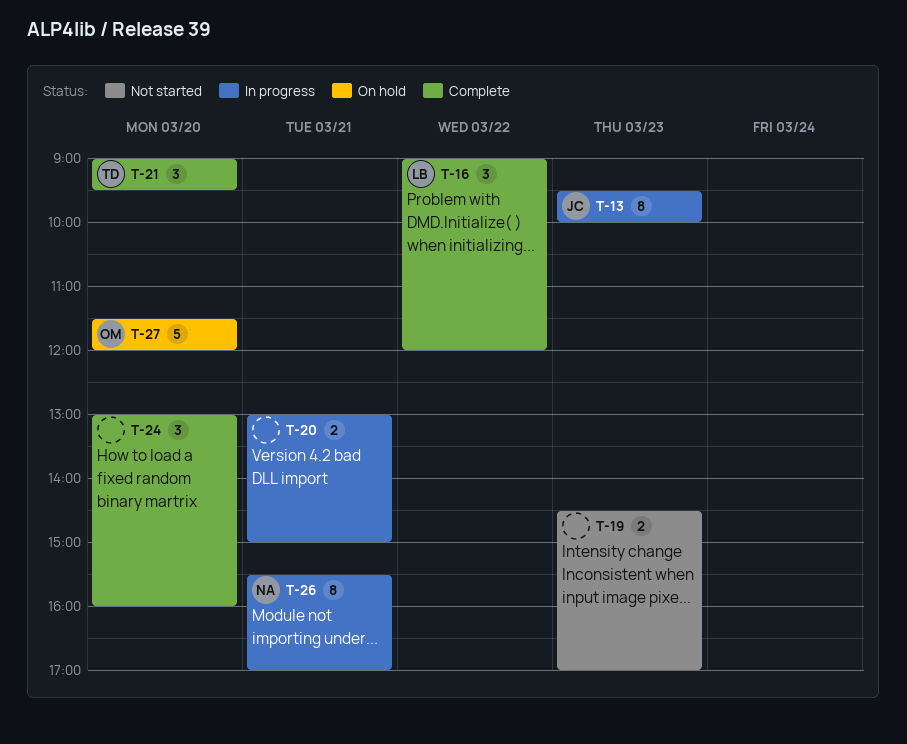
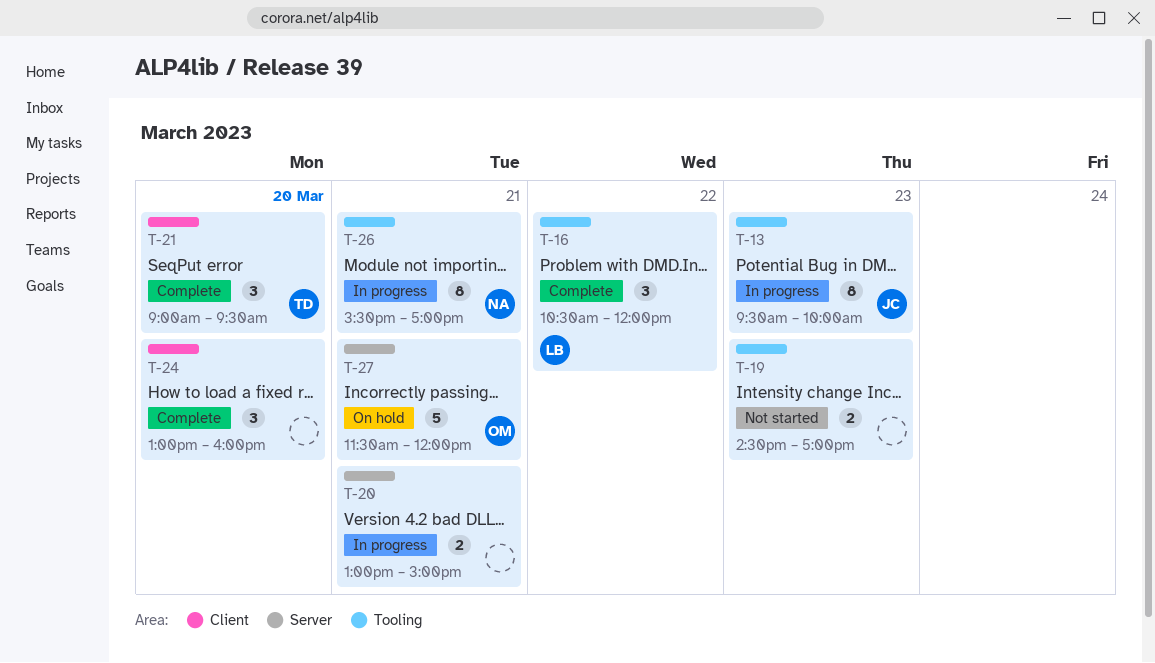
T-16, begins: 09:00 -> 10:30
T-27, day: Mar 20 -> Mar 21

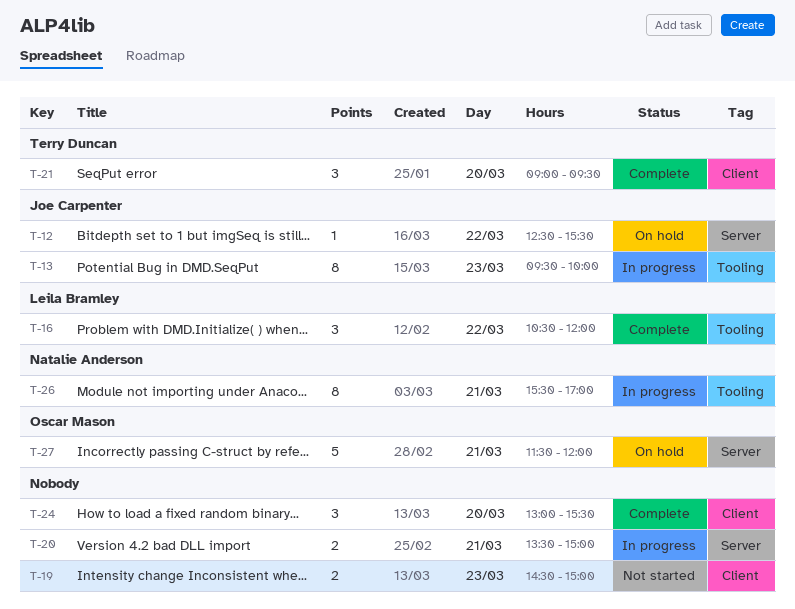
T-12: none -> present
T-19, label: Tooling -> Client
T-19, ends: 17:00 -> 15:00
T-20, begins: 13:00 -> 13:30
T-24, ends: 16:00 -> 15:30

